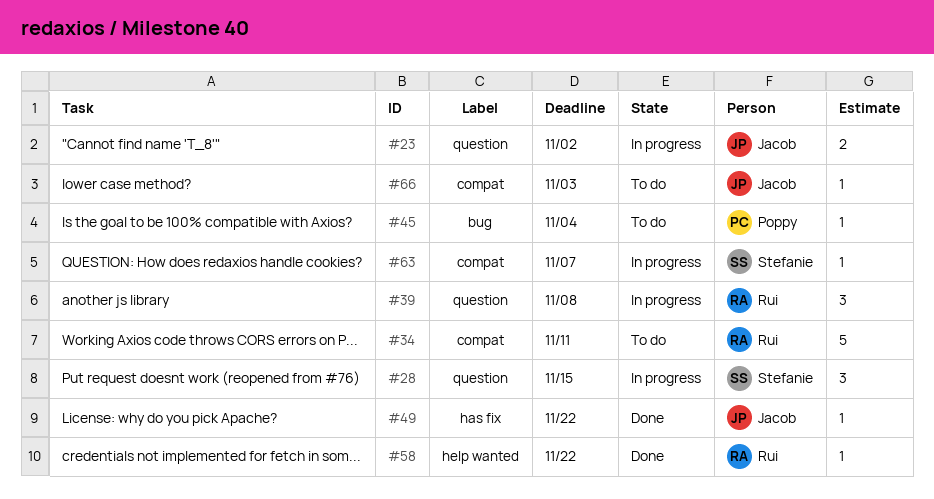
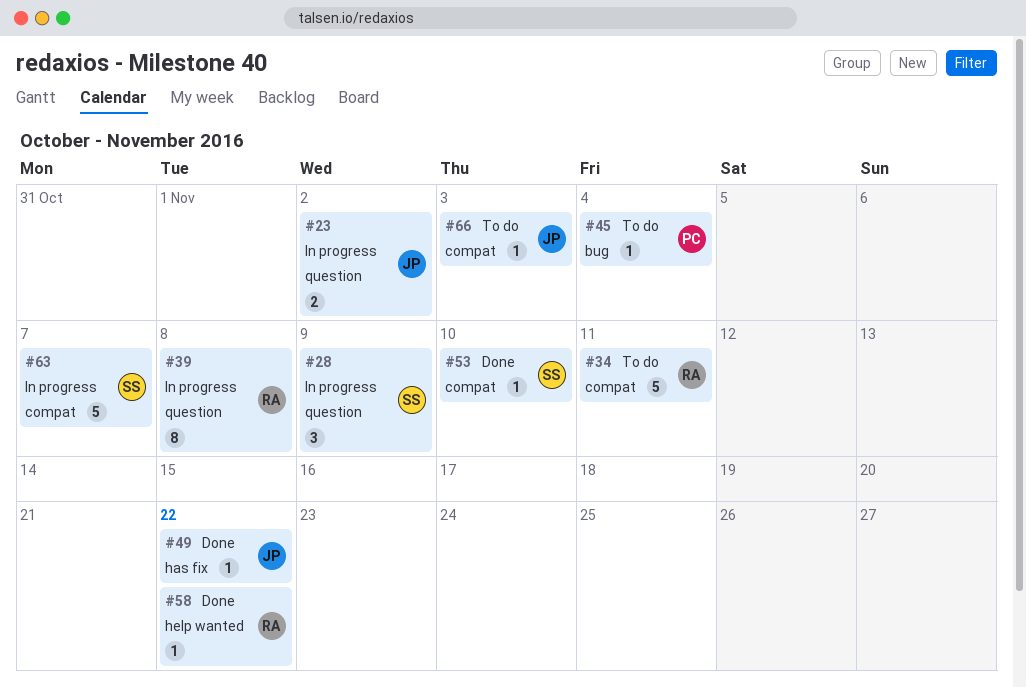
#28, due: Nov 15 -> Nov 9
#39, estimate: 3 -> 8
#53: none -> present
#63, estimate: 1 -> 5

